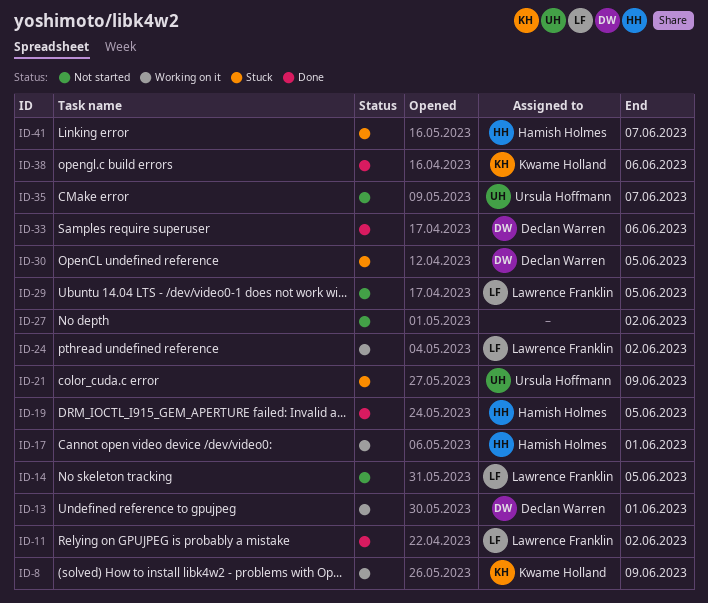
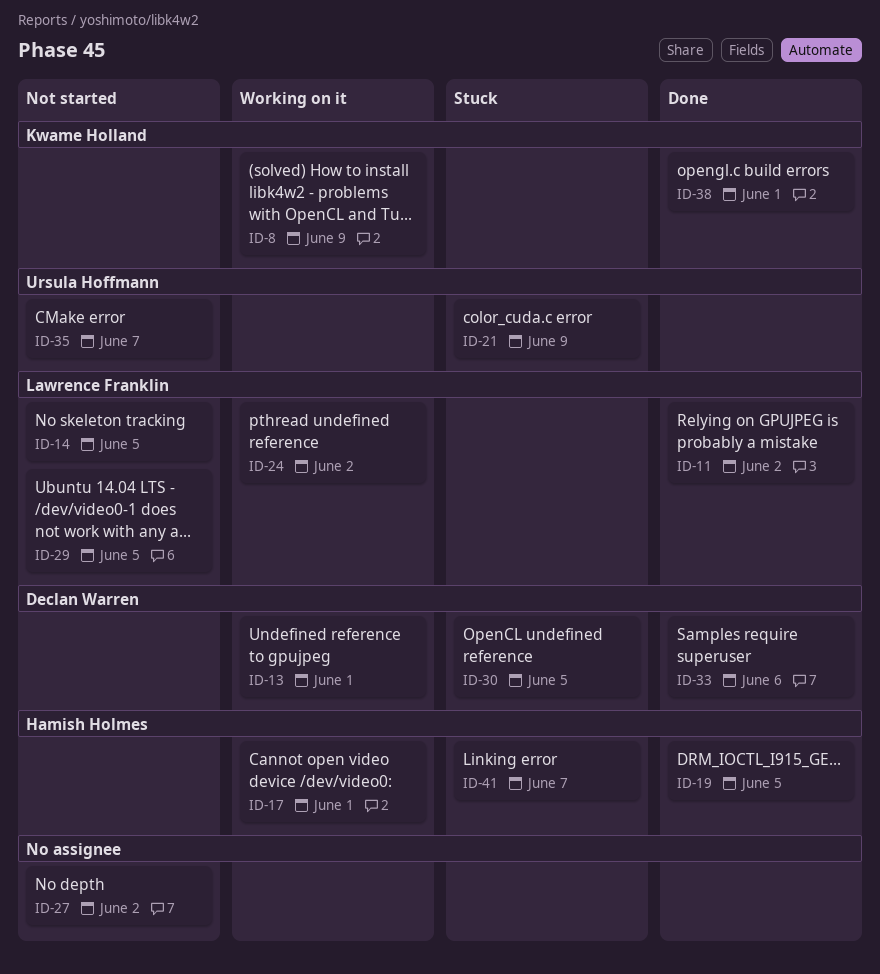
ID-38, due: Jun 6 -> Jun 1

